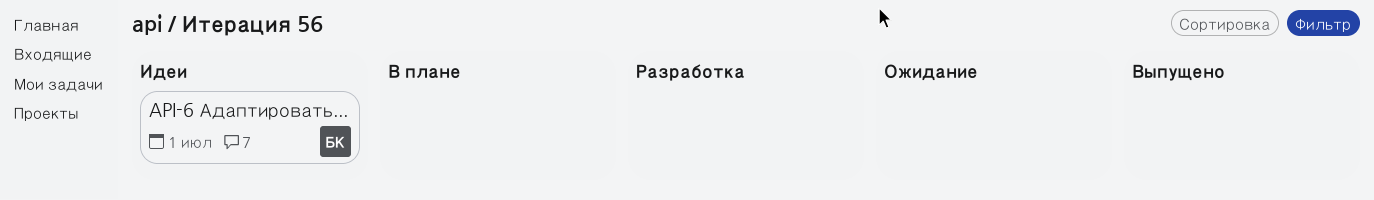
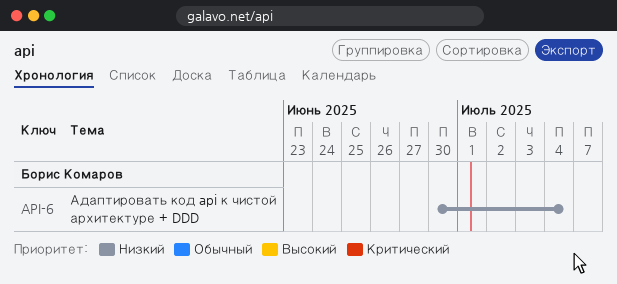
API-6, due: Jul 1 -> Jul 4

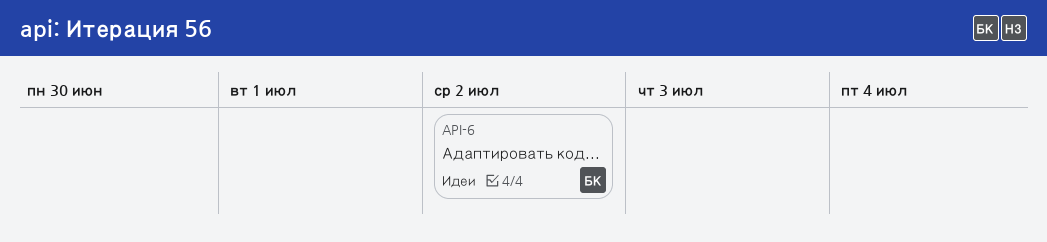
API-6, due: Jul 4 -> Jul 2

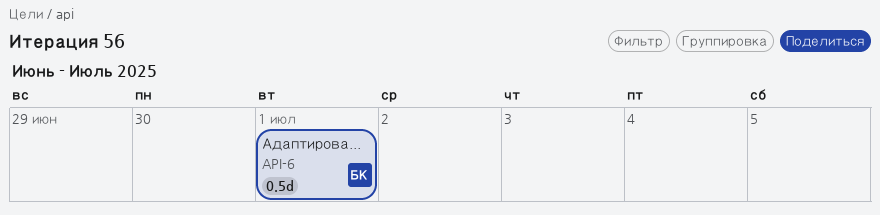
API-6, due: Jul 2 -> Jul 1

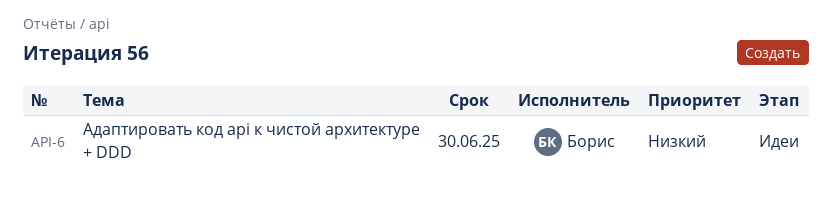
API-6, due: Jul 1 -> Jun 30

